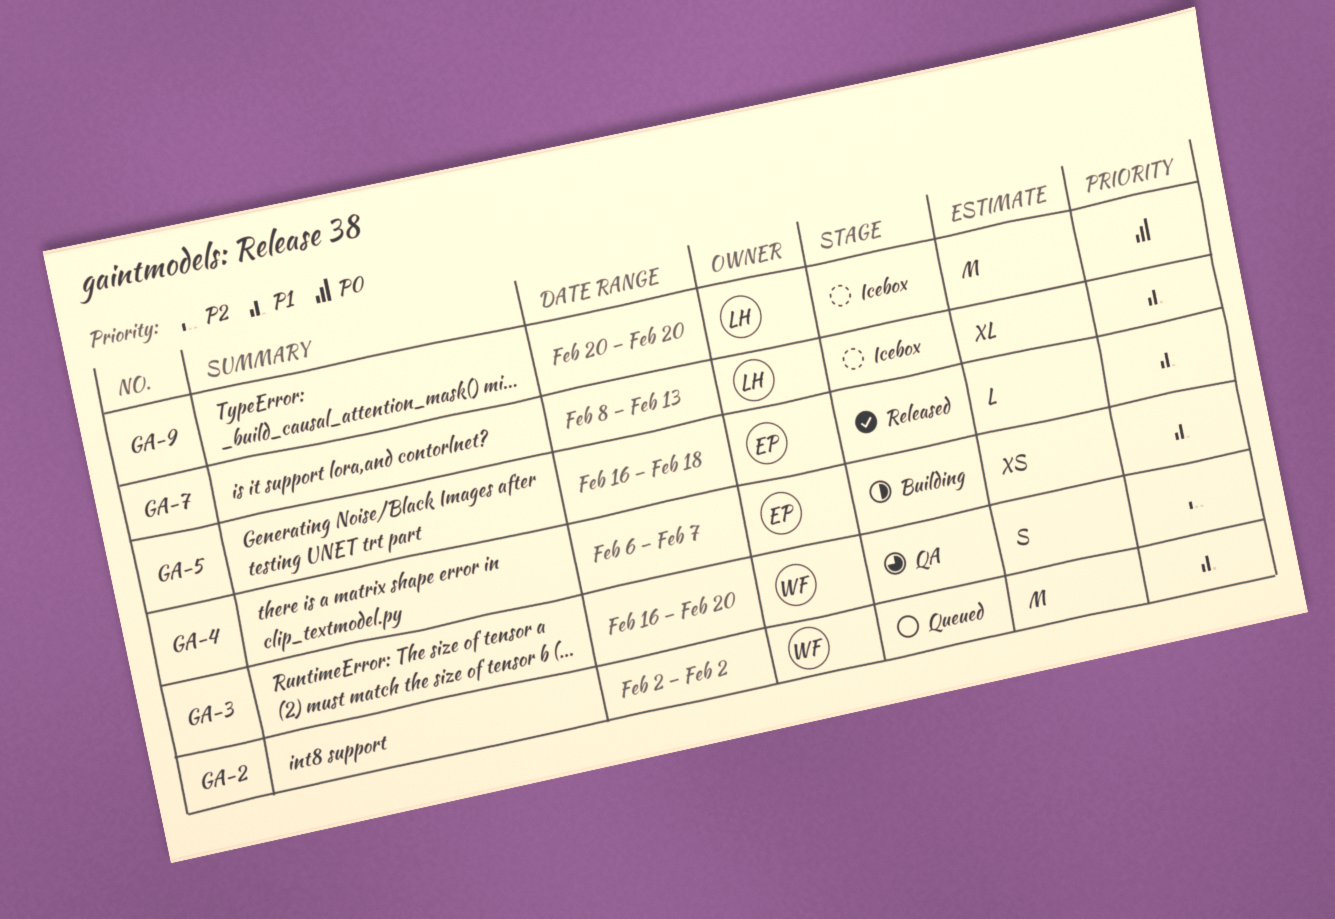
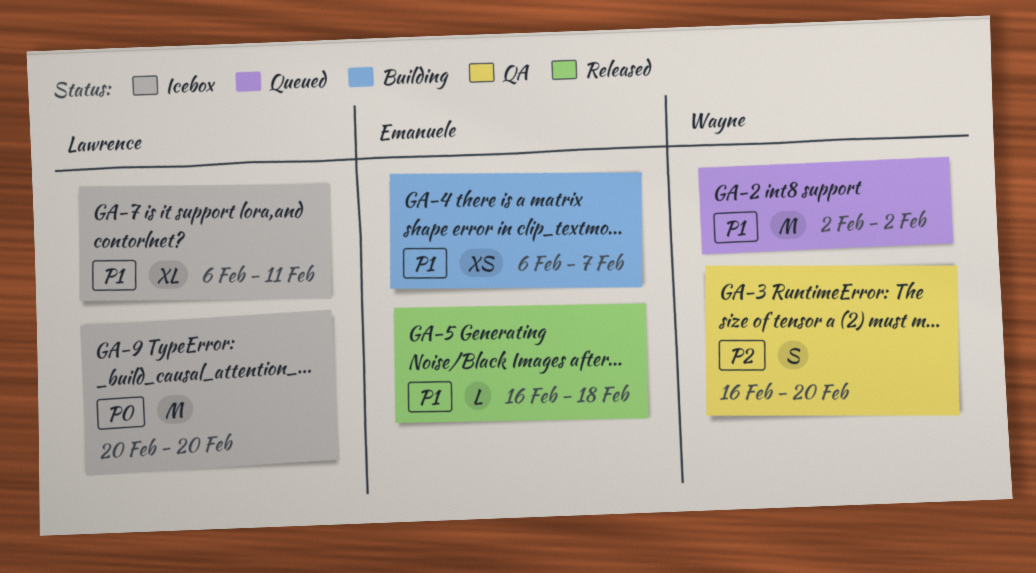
GA-7, start: Feb 8 -> Feb 6
GA-7, due: Feb 13 -> Feb 11

